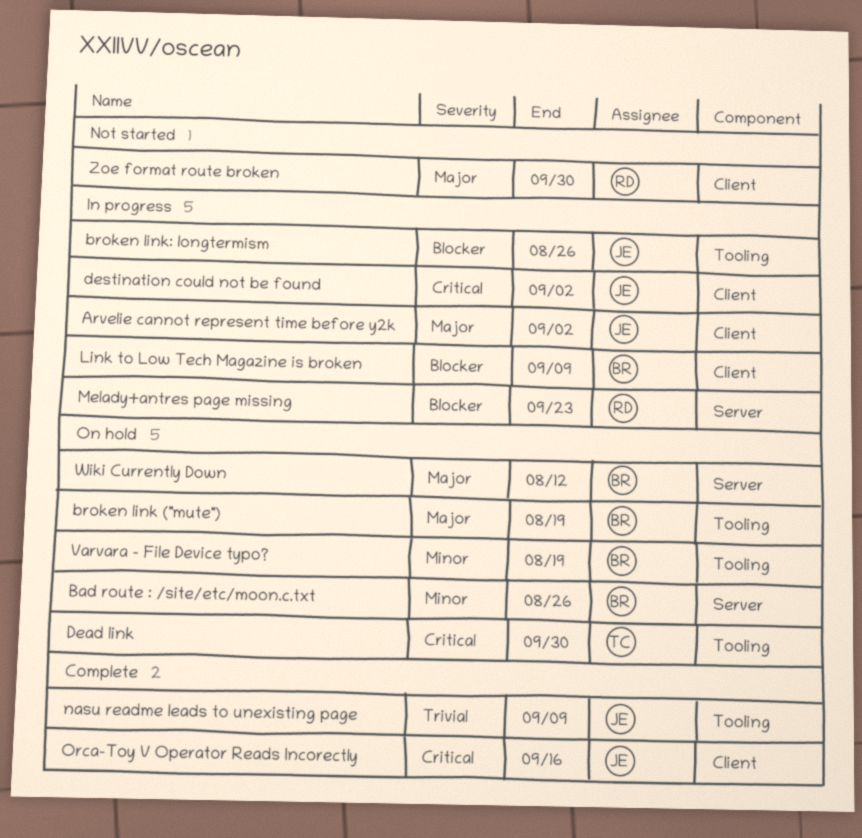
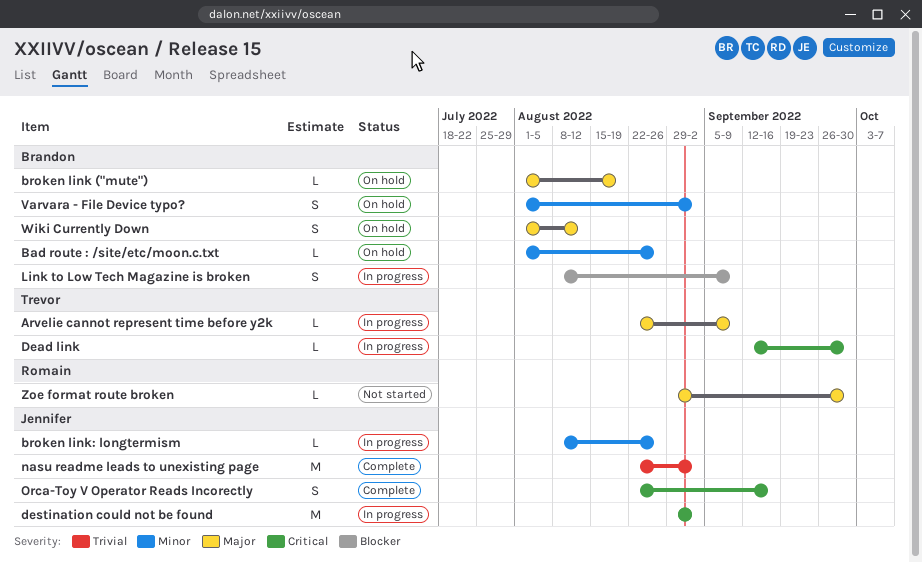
Arvelie cannot represent time before y2k, owner: Jennifer -> Trevor
Arvelie cannot represent time before y2k, due: Sep 2 -> Sep 9
broken link: longtermism, priority: Blocker -> Minor
Dead link, status: On hold -> In progress
Melady+antres page missing: present -> none
nasu readme leads to unexisting page, due: Sep 9 -> Sep 2
Varvara - File Device typo?, due: Aug 19 -> Sep 2

